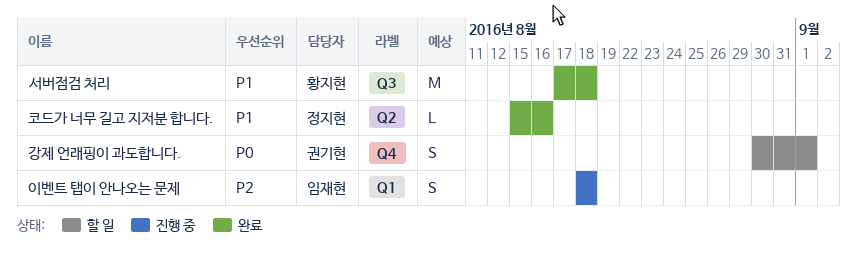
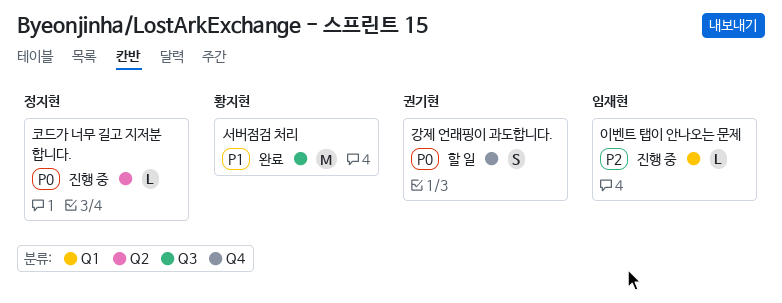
이벤트 탭이 안나오는 문제, estimate: S -> L
코드가 너무 길고 지저분 합니다., status: 완료 -> 진행 중
코드가 너무 길고 지저분 합니다., priority: P1 -> P0

